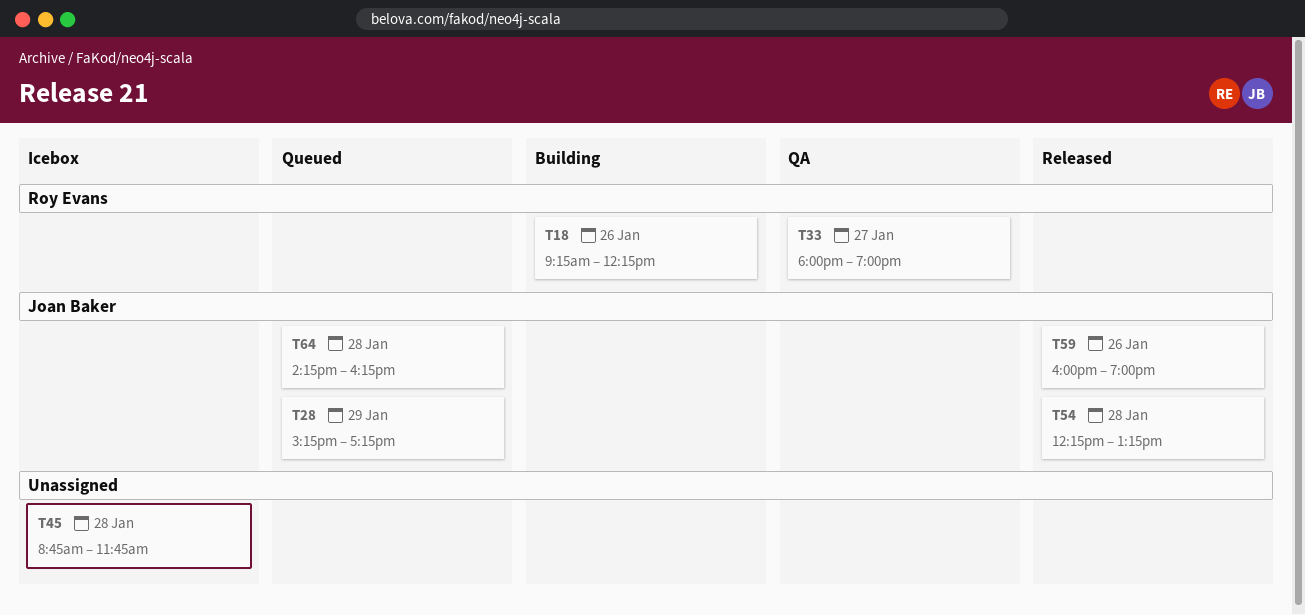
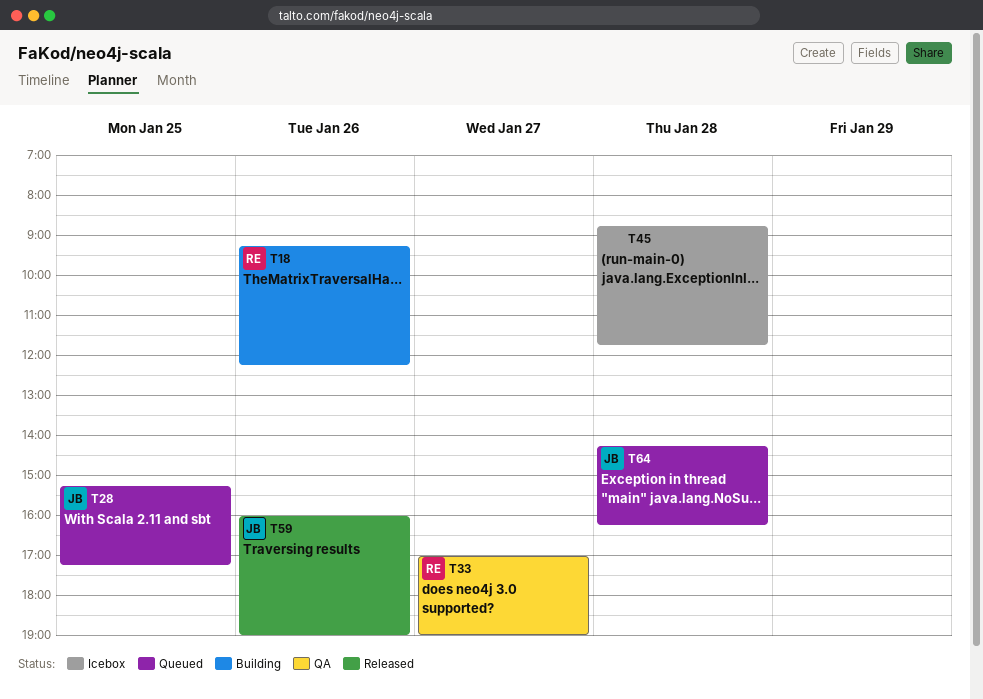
T28, day: Jan 29 -> Jan 25
T33, begins: 18:00 -> 17:00
T54: present -> none

